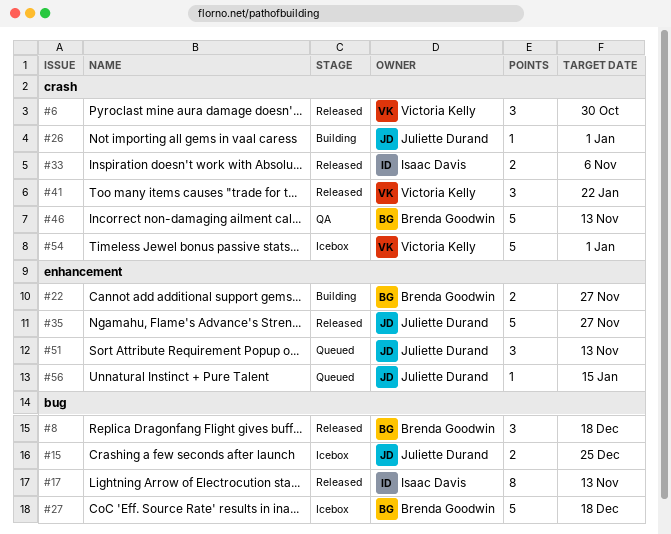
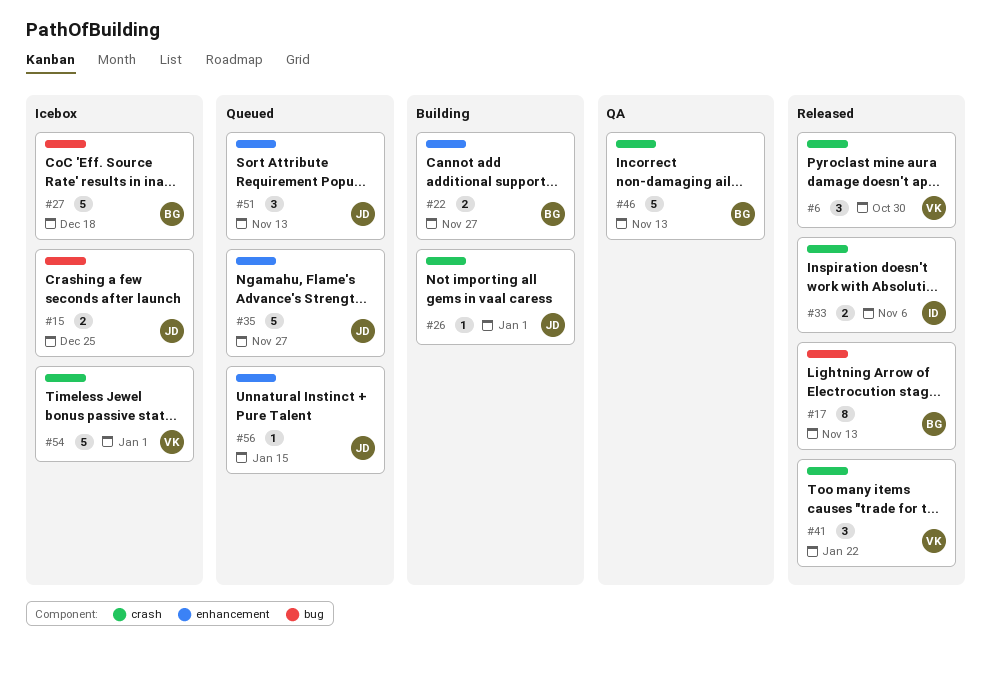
#8: present -> none
#17, owner: Isaac Davis -> Brenda Goodwin
#35, status: Released -> Queued

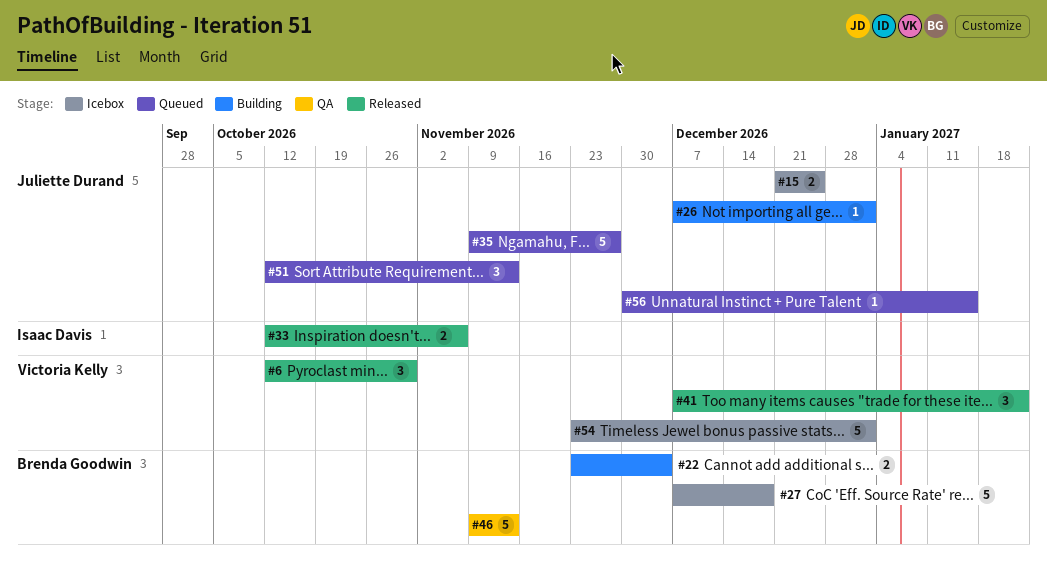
#17: present -> none
#22, due: Nov 27 -> Dec 4

